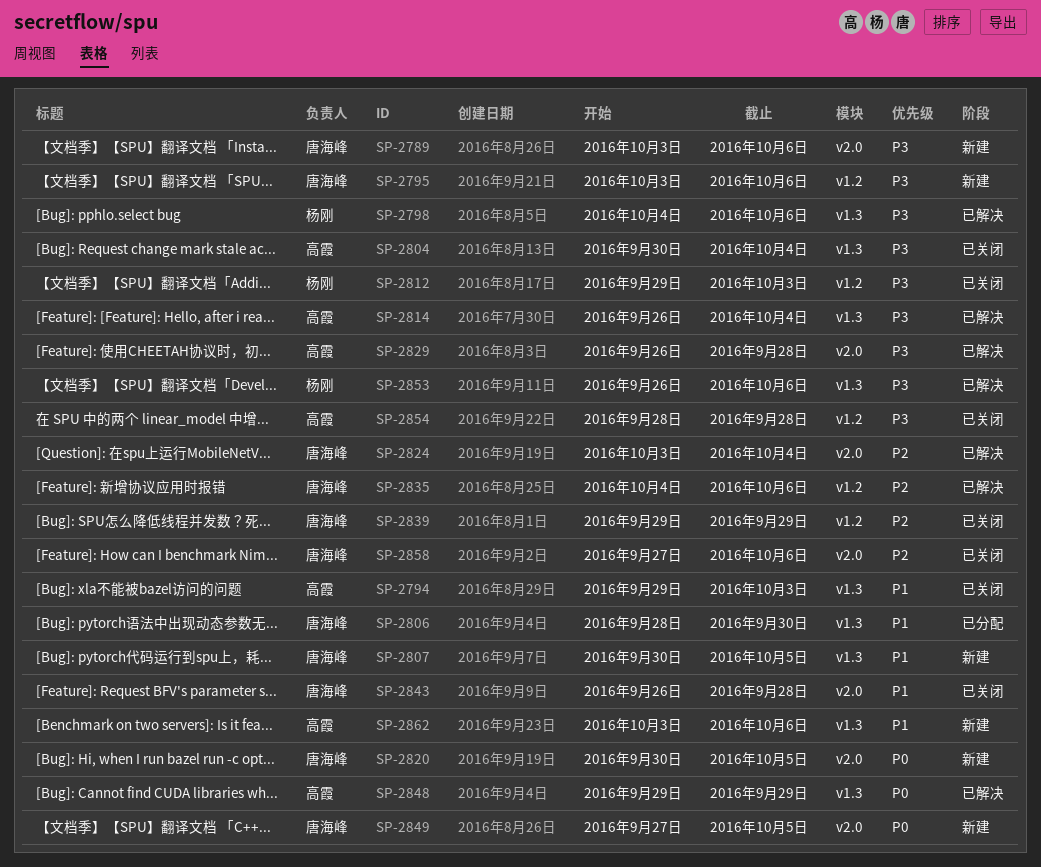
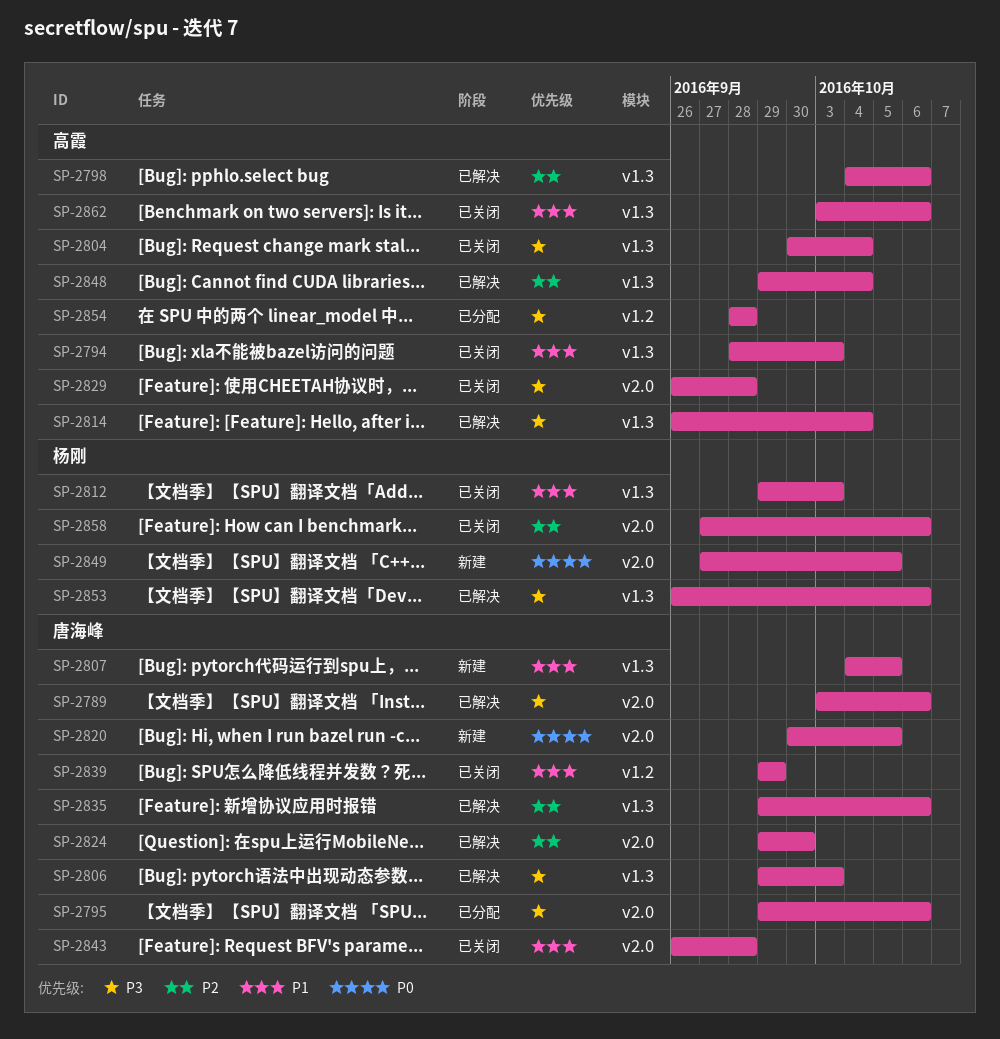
SP-2789, status: 新建 -> 已解决
SP-2794, start: Sep 29 -> Sep 28
SP-2795, status: 新建 -> 已分配
SP-2795, label: v1.2 -> v2.0
SP-2795, start: Oct 3 -> Sep 29
SP-2798, owner: 杨刚 -> 高霞
SP-2798, priority: P3 -> P2
SP-2806, status: 已分配 -> 已解决
SP-2806, priority: P1 -> P3
SP-2806, start: Sep 28 -> Sep 29
SP-2806, due: Sep 30 -> Oct 3
SP-2807, start: Sep 30 -> Oct 4
SP-2812, priority: P3 -> P1
SP-2812, label: v1.2 -> v1.3
SP-2824, start: Oct 3 -> Sep 29
SP-2824, due: Oct 4 -> Sep 30
SP-2829, status: 已解决 -> 已关闭
SP-2835, label: v1.2 -> v1.3
SP-2835, start: Oct 4 -> Sep 29
SP-2839, priority: P2 -> P1
SP-2848, priority: P0 -> P2
SP-2848, due: Sep 29 -> Oct 4
SP-2849, owner: 唐海峰 -> 杨刚
SP-2854, status: 已关闭 -> 已分配
SP-2858, owner: 唐海峰 -> 杨刚
SP-2862, status: 新建 -> 已关闭

